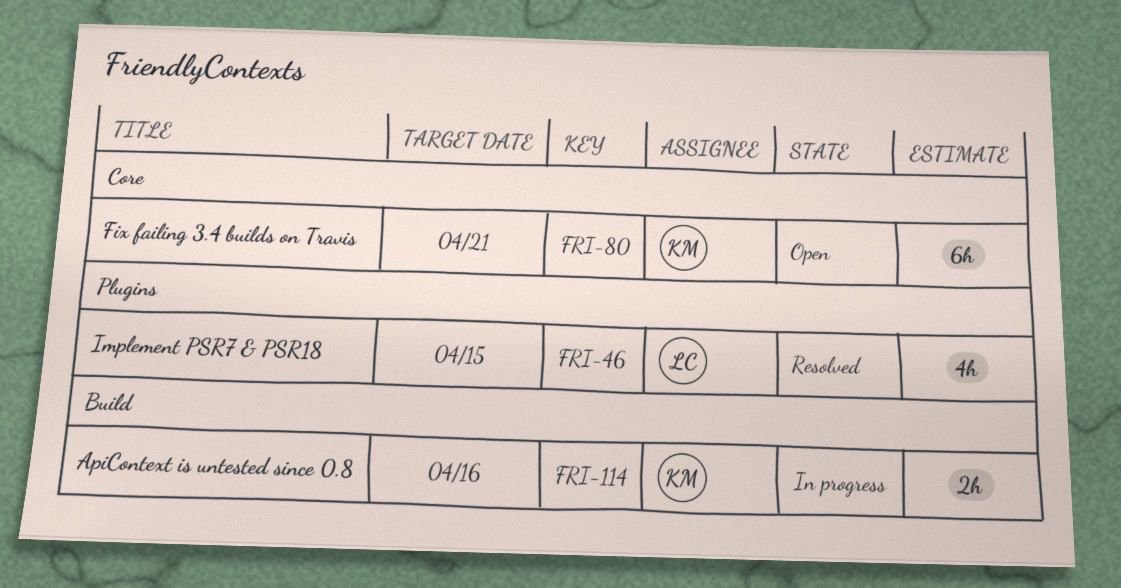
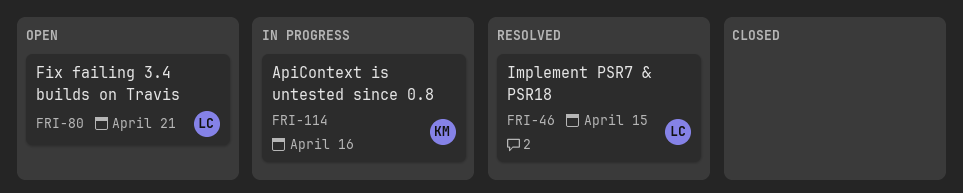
FRI-80, owner: KM -> LC

